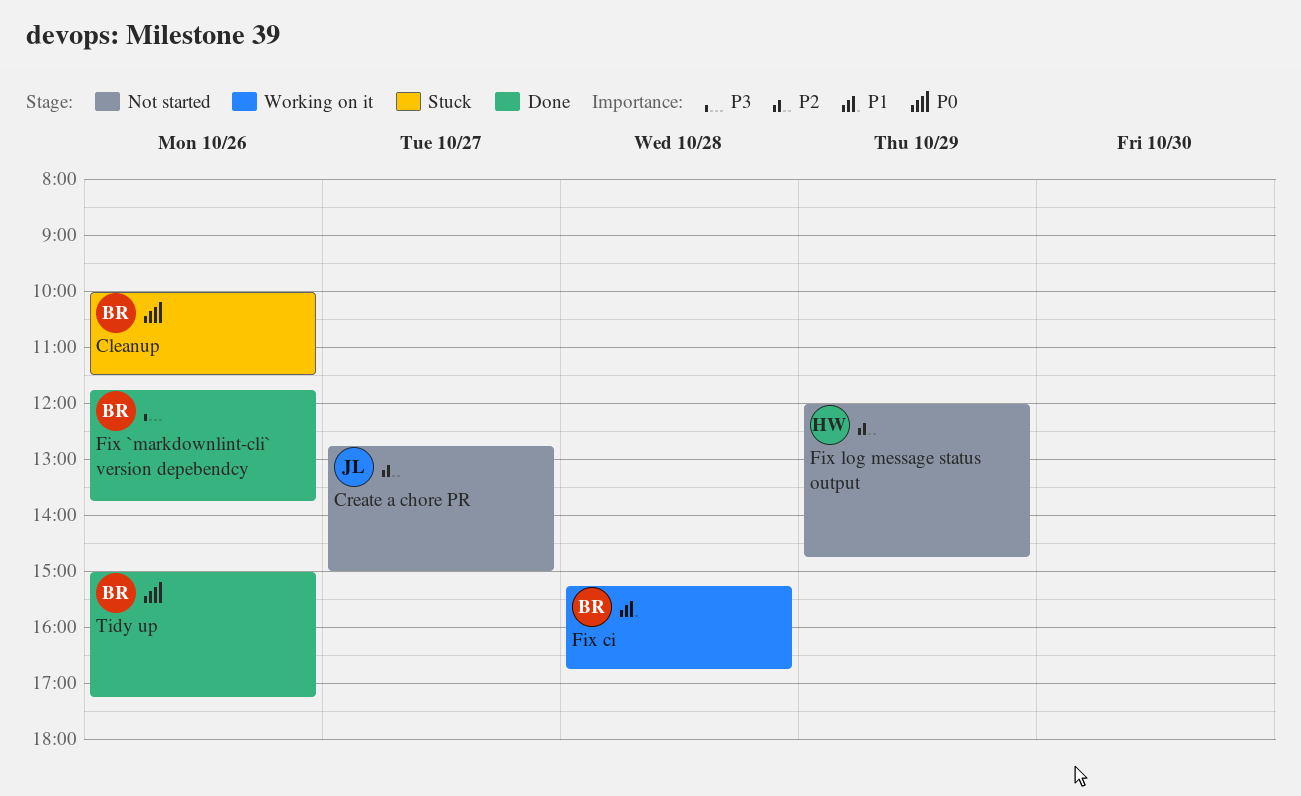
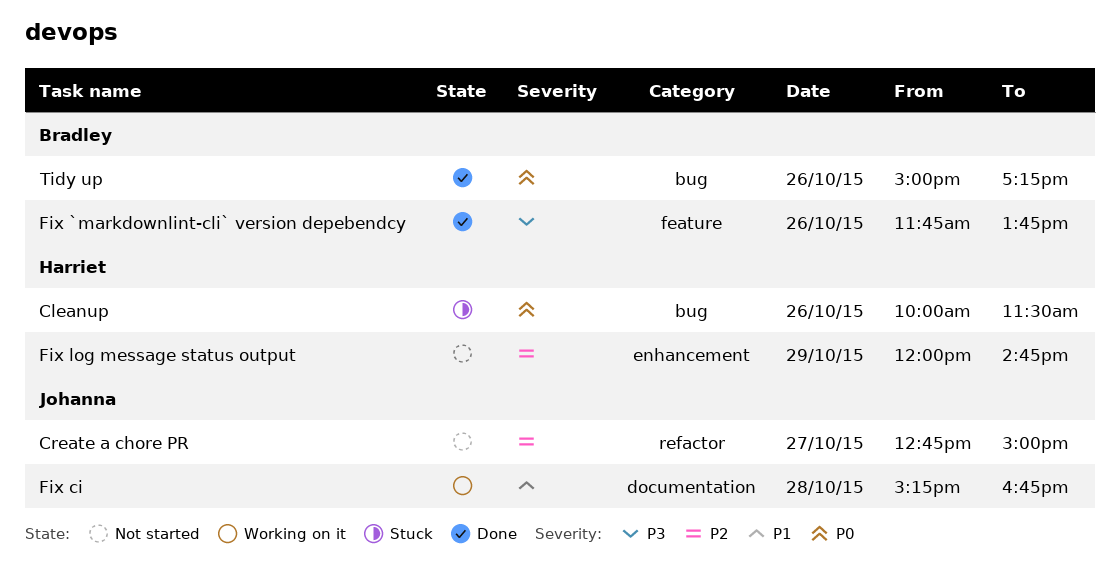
Cleanup, owner: Bradley -> Harriet
Fix ci, owner: Bradley -> Johanna

